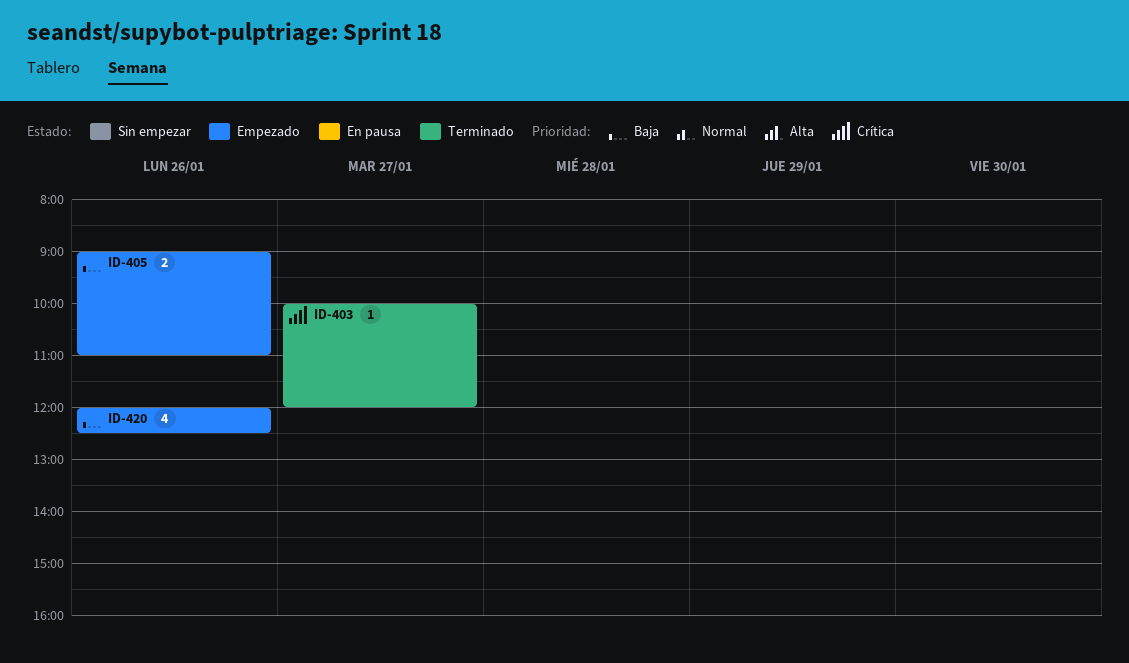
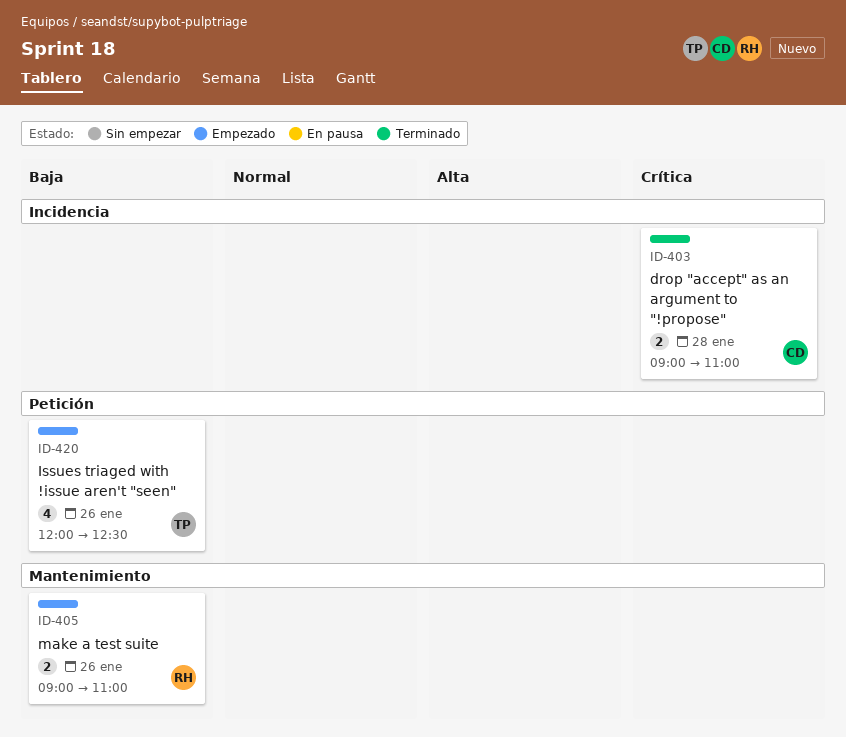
ID-403, estimate: 1 -> 2
ID-403, day: Jan 27 -> Jan 28
ID-403, begins: 10:00 -> 09:00
ID-403, ends: 12:00 -> 11:00

